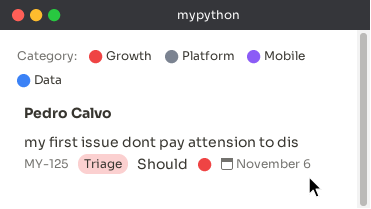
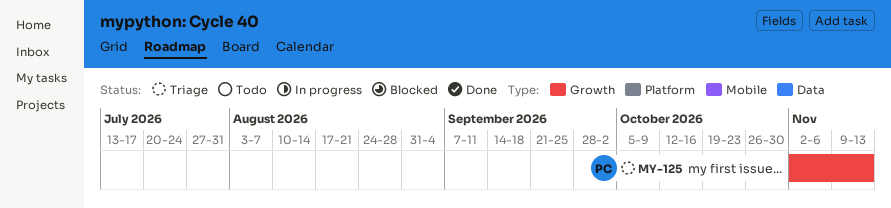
MY-125, due: Nov 6 -> Nov 13

